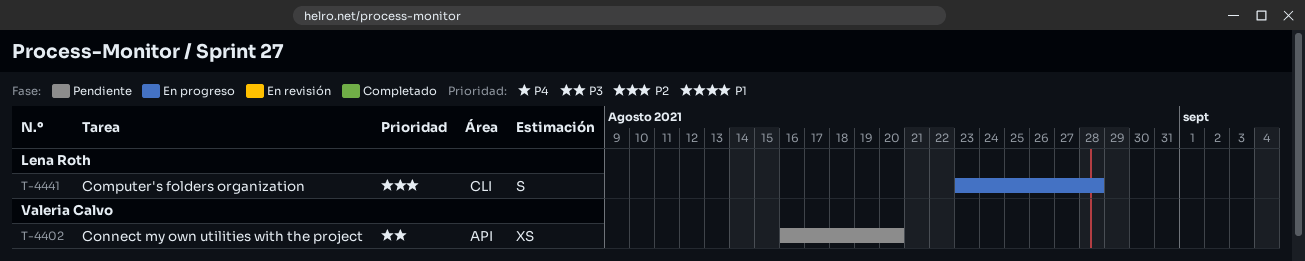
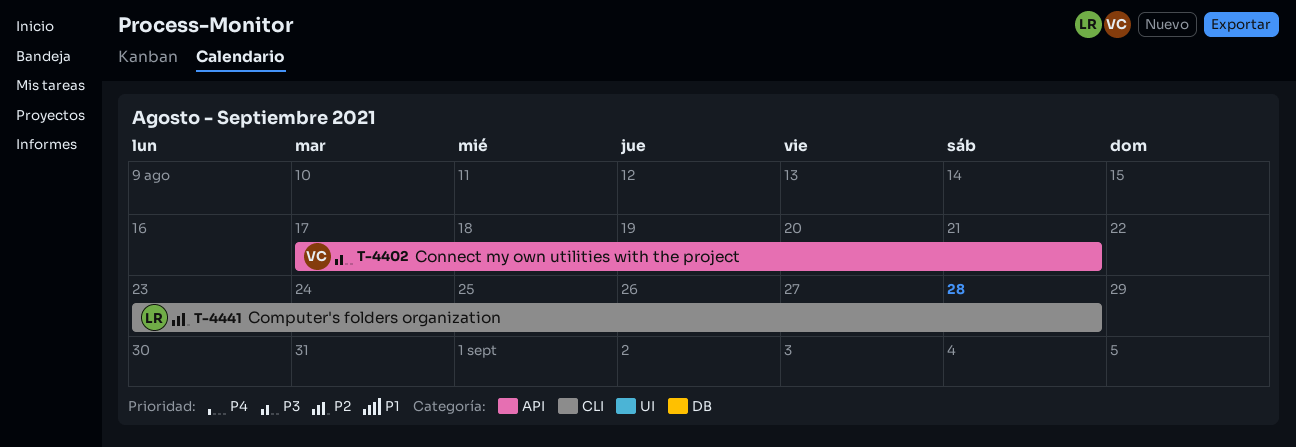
T-4402, start: Aug 16 -> Aug 17
T-4402, due: Aug 20 -> Aug 21

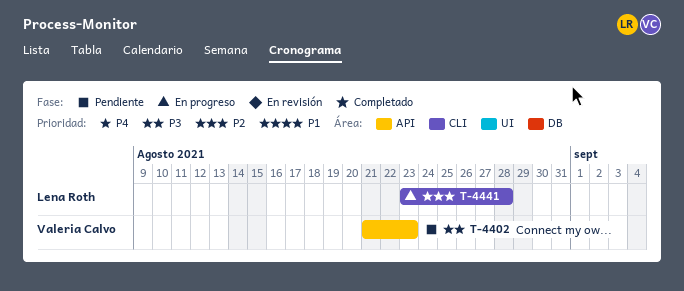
T-4402, start: Aug 17 -> Aug 21
T-4402, due: Aug 21 -> Aug 23

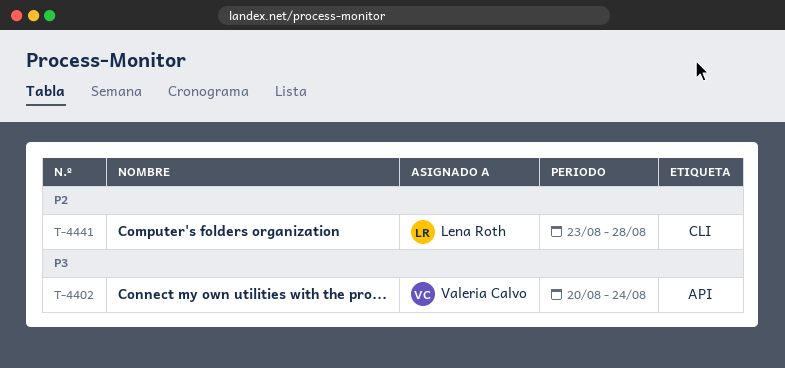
T-4402, start: Aug 21 -> Aug 20
T-4402, due: Aug 23 -> Aug 24

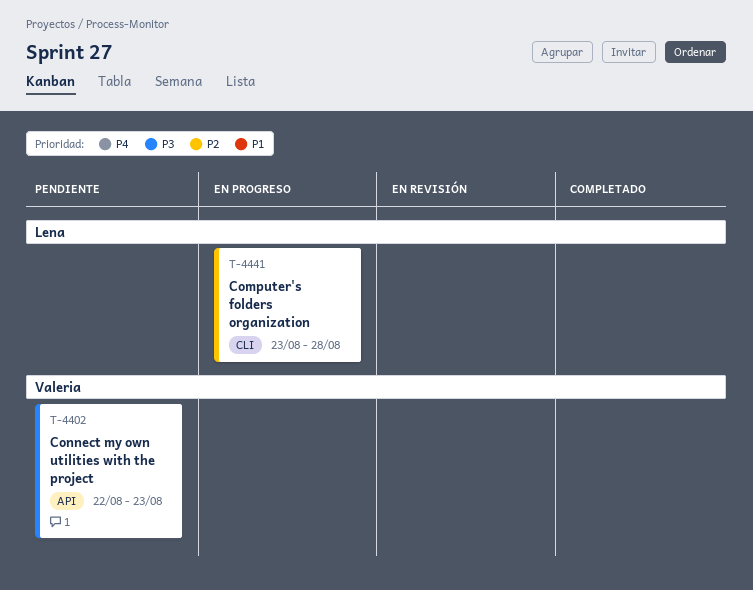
T-4402, start: Aug 20 -> Aug 22
T-4402, due: Aug 24 -> Aug 23

